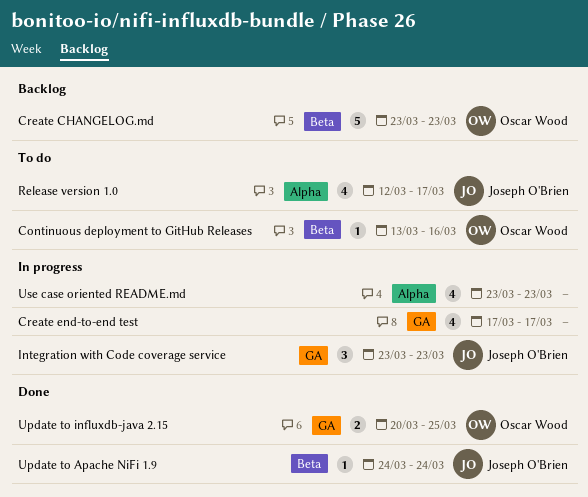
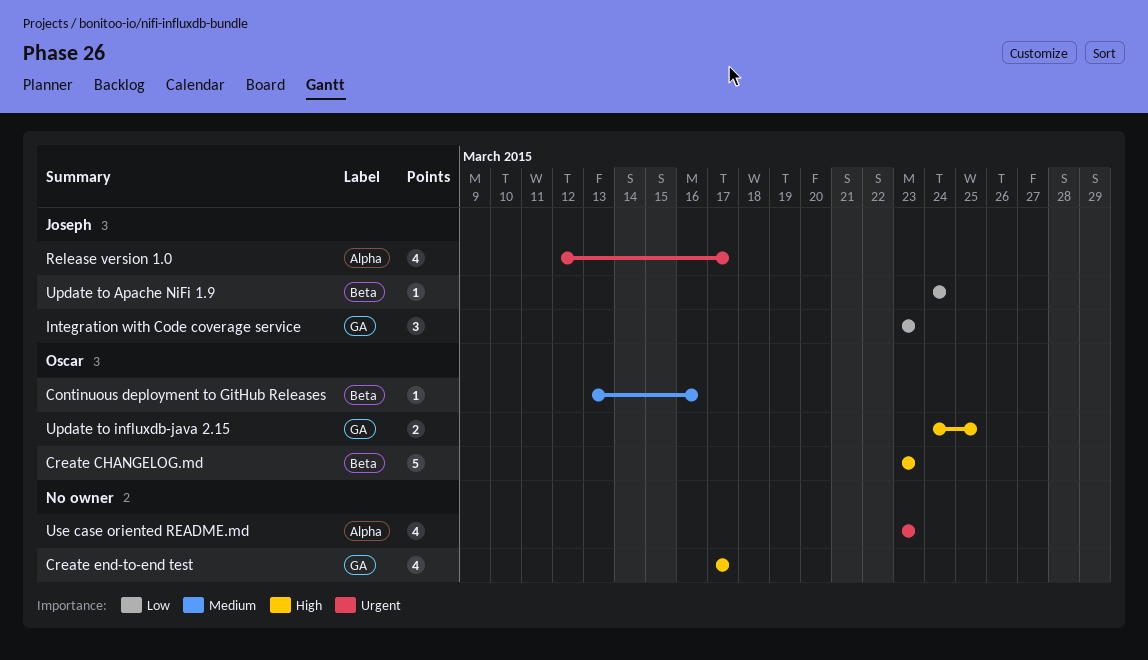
Update to influxdb-java 2.15, start: Mar 20 -> Mar 24

